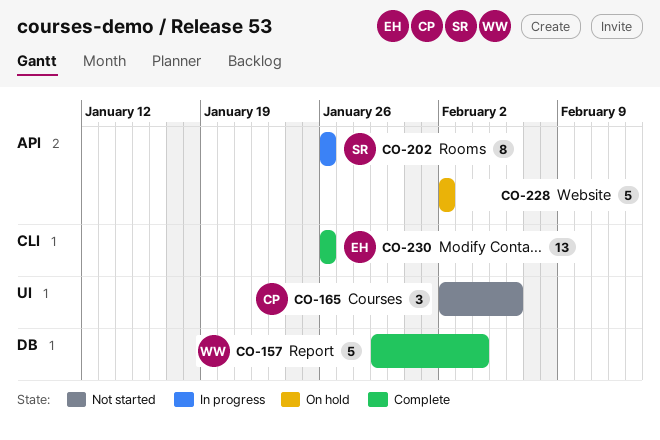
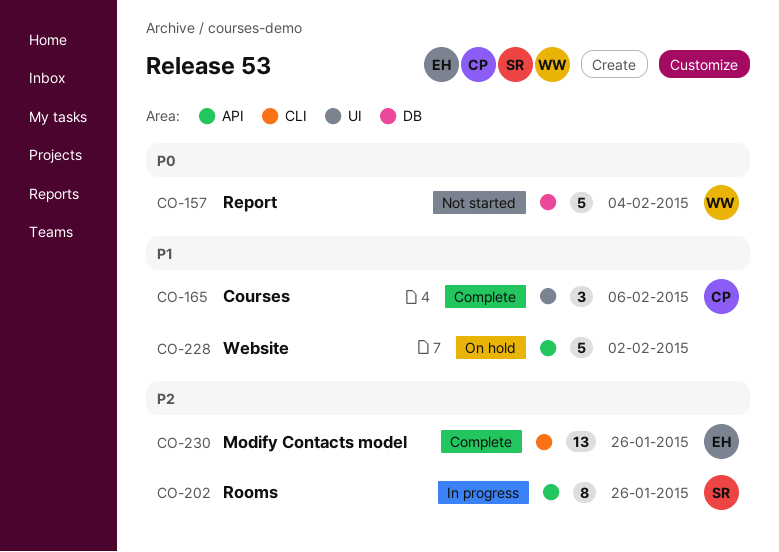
CO-157, status: Complete -> Not started
CO-165, status: Not started -> Complete

